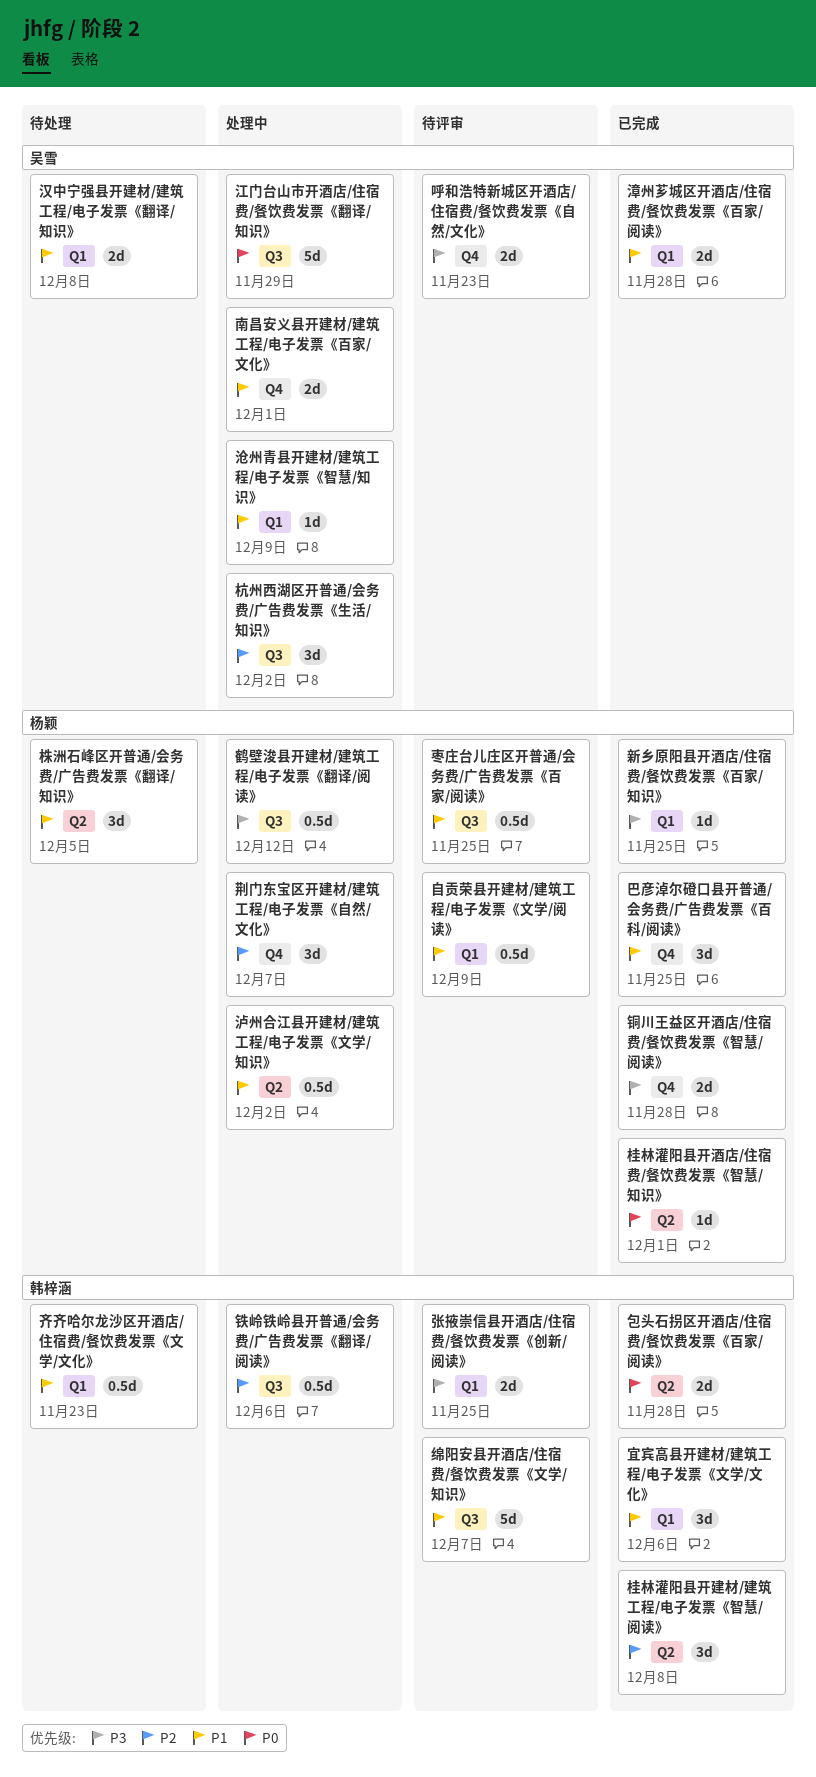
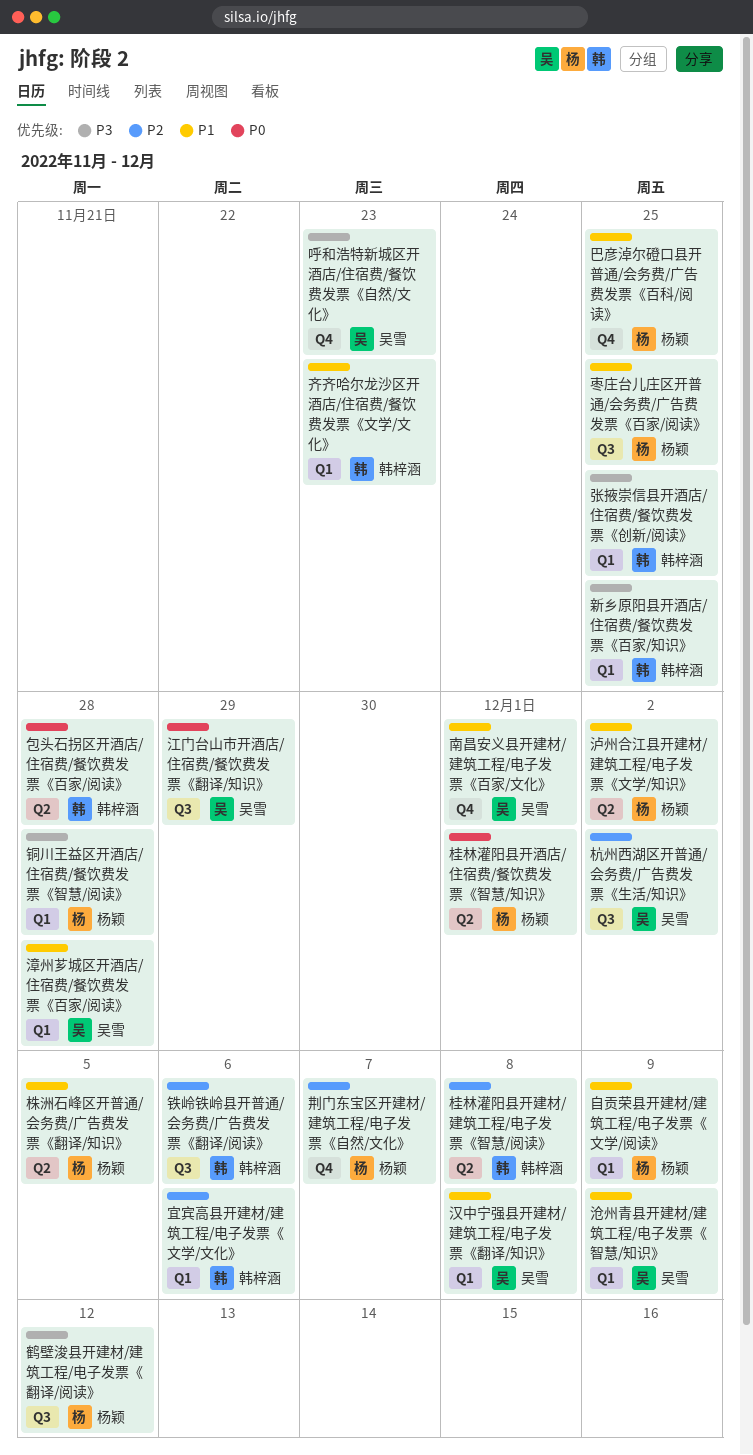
宜宾高县开建材/建筑工程/电子发票《文学/文化》, priority: P1 -> P2
新乡原阳县开酒店/住宿费/餐饮费发票《百家/知识》, owner: 杨颖 -> 韩梓涵
绵阳安县开酒店/住宿费/餐饮费发票《文学/知识》: present -> none
铜川王益区开酒店/住宿费/餐饮费发票《智慧/阅读》, label: Q4 -> Q1

